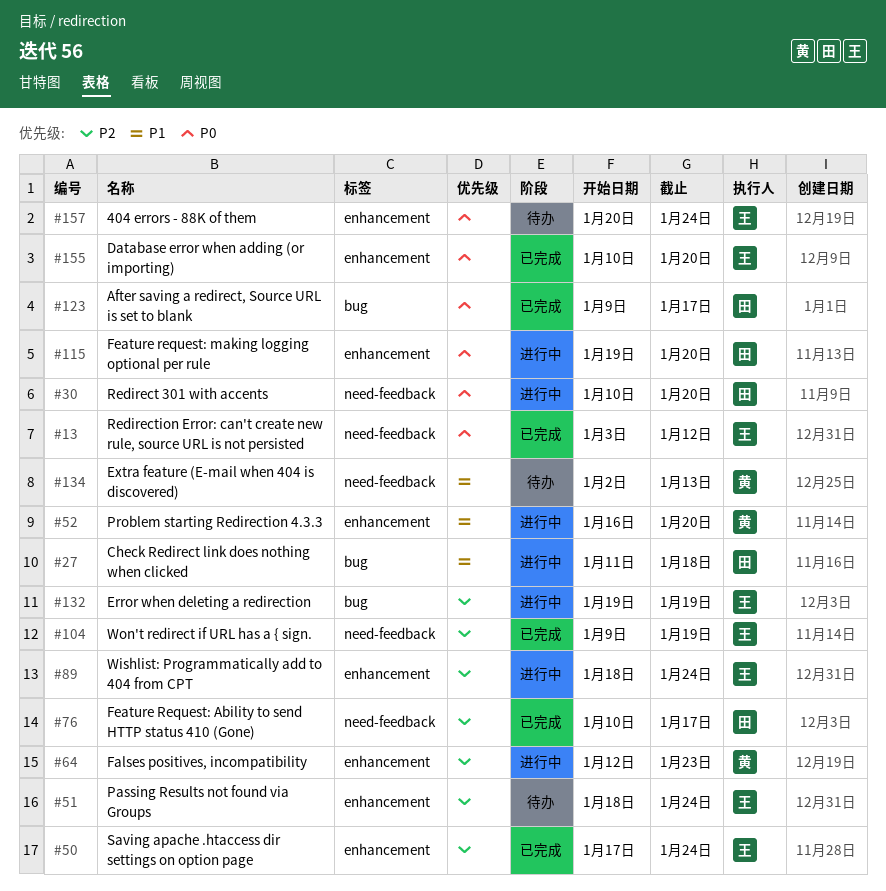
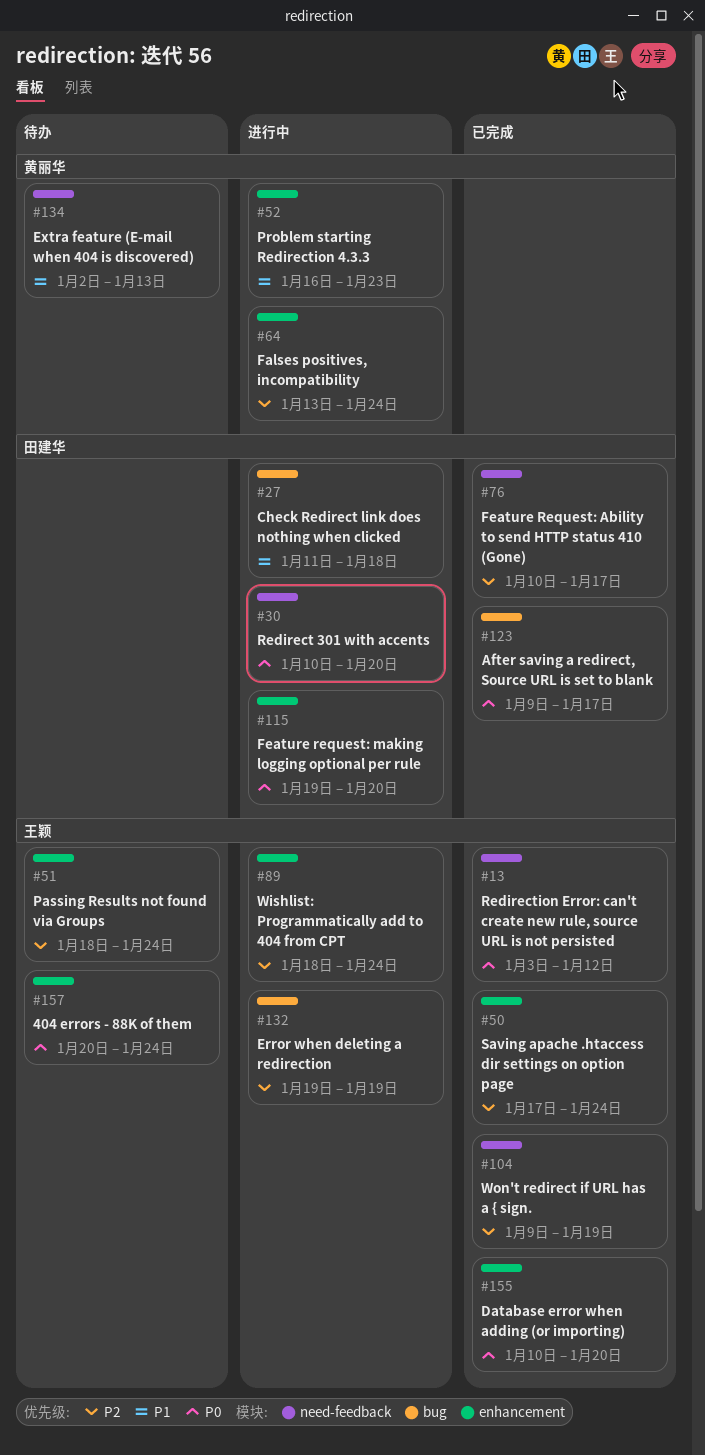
#52, due: Jan 20 -> Jan 23
#64, start: Jan 12 -> Jan 13
#64, due: Jan 23 -> Jan 24

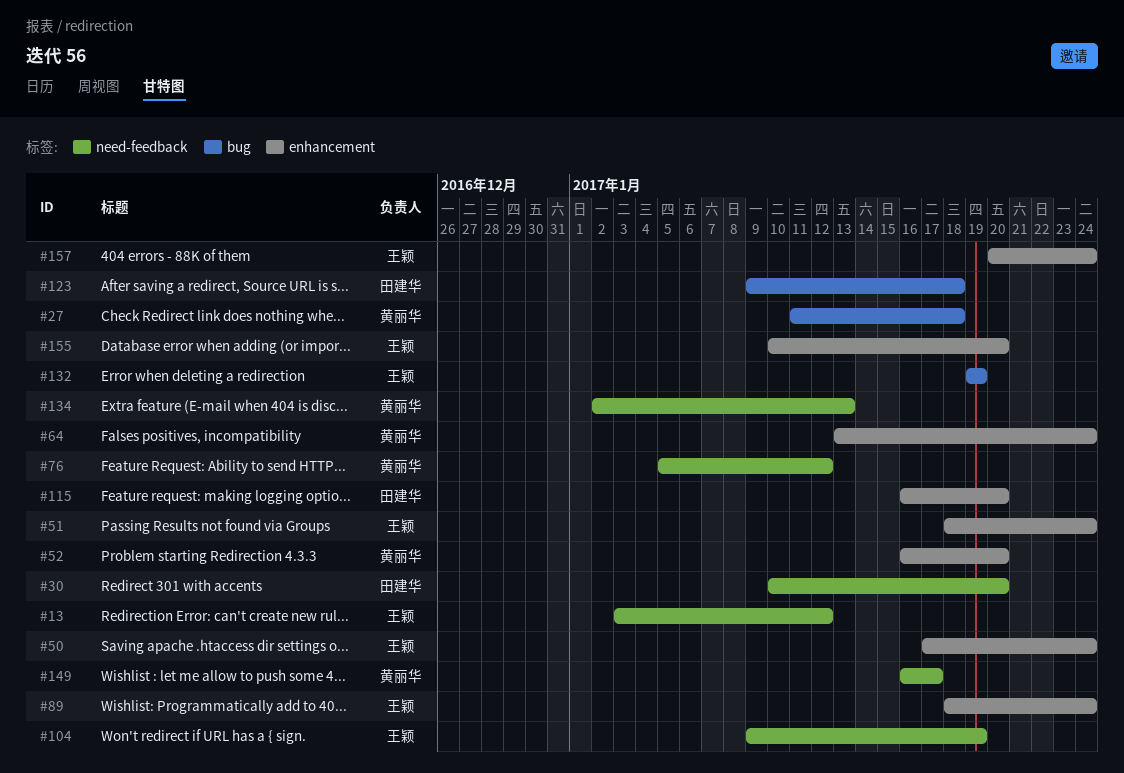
#27, owner: 田建华 -> 黄丽华
#52, due: Jan 23 -> Jan 20
#76, owner: 田建华 -> 黄丽华
#76, start: Jan 10 -> Jan 5
#76, due: Jan 17 -> Jan 12
#115, start: Jan 19 -> Jan 16
#123, due: Jan 17 -> Jan 18
#149: none -> present

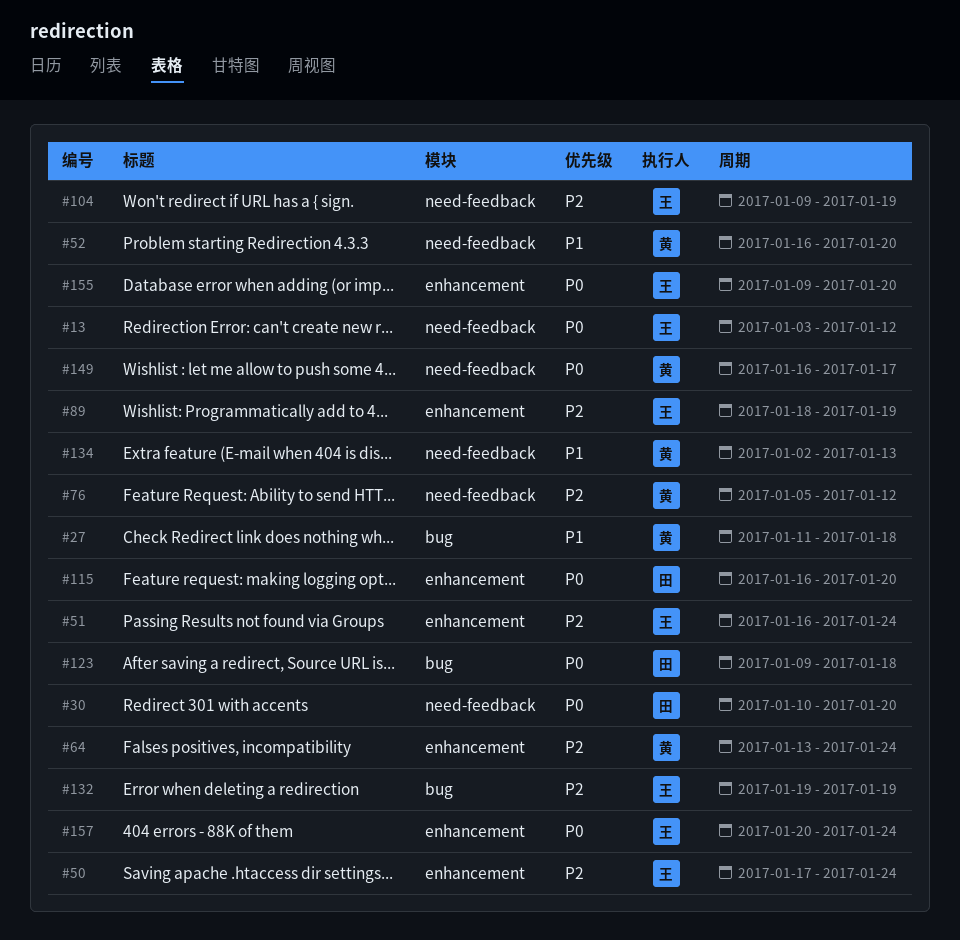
#51, start: Jan 18 -> Jan 16
#52, label: enhancement -> need-feedback
#89, due: Jan 24 -> Jan 19
#155, start: Jan 10 -> Jan 9

